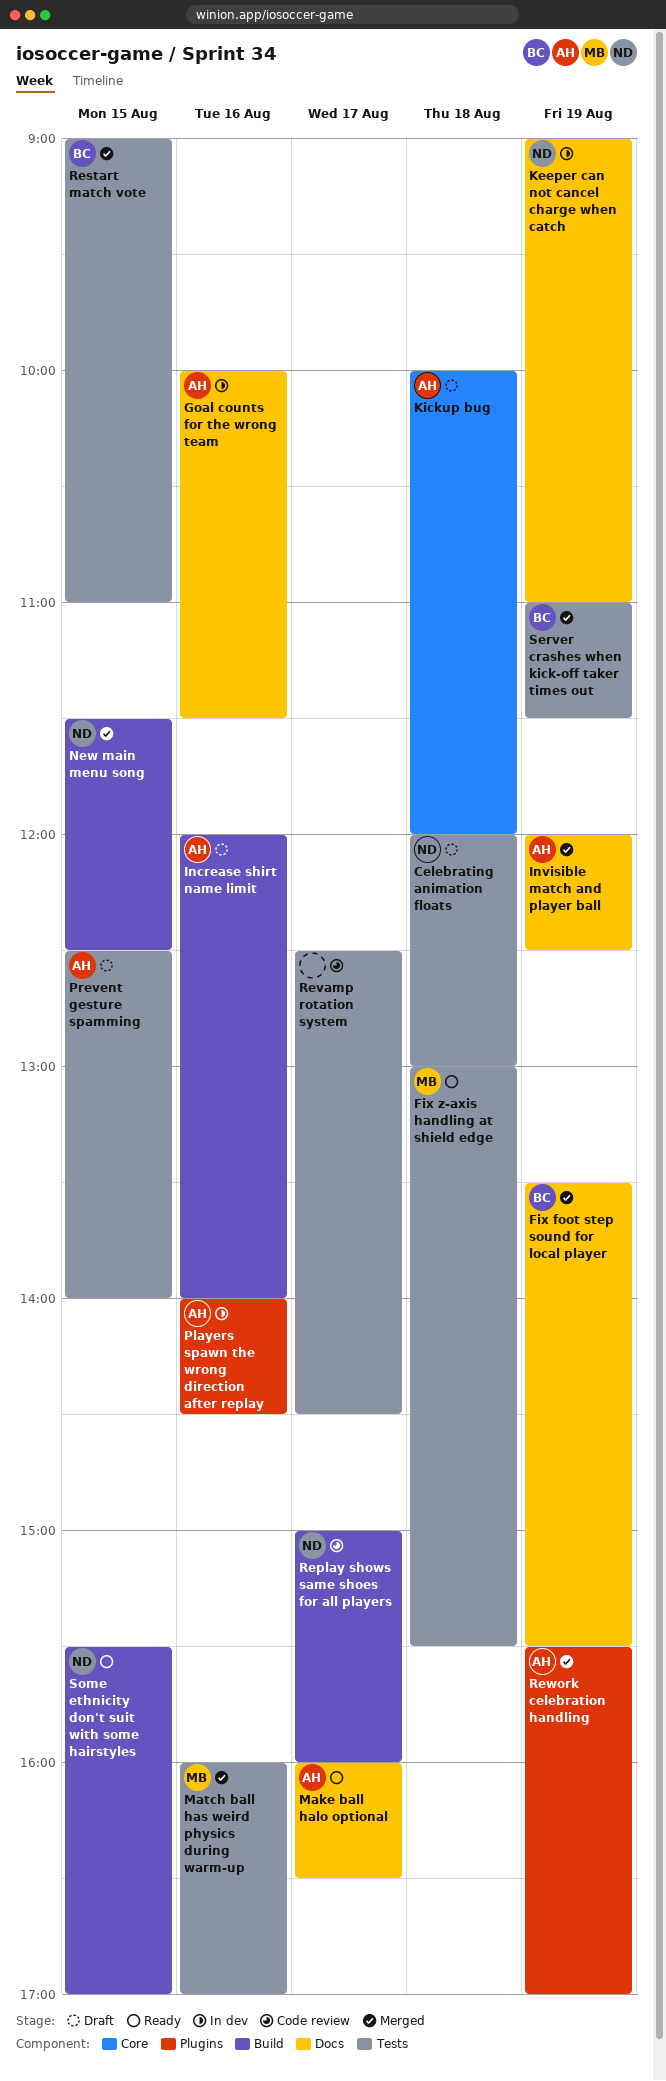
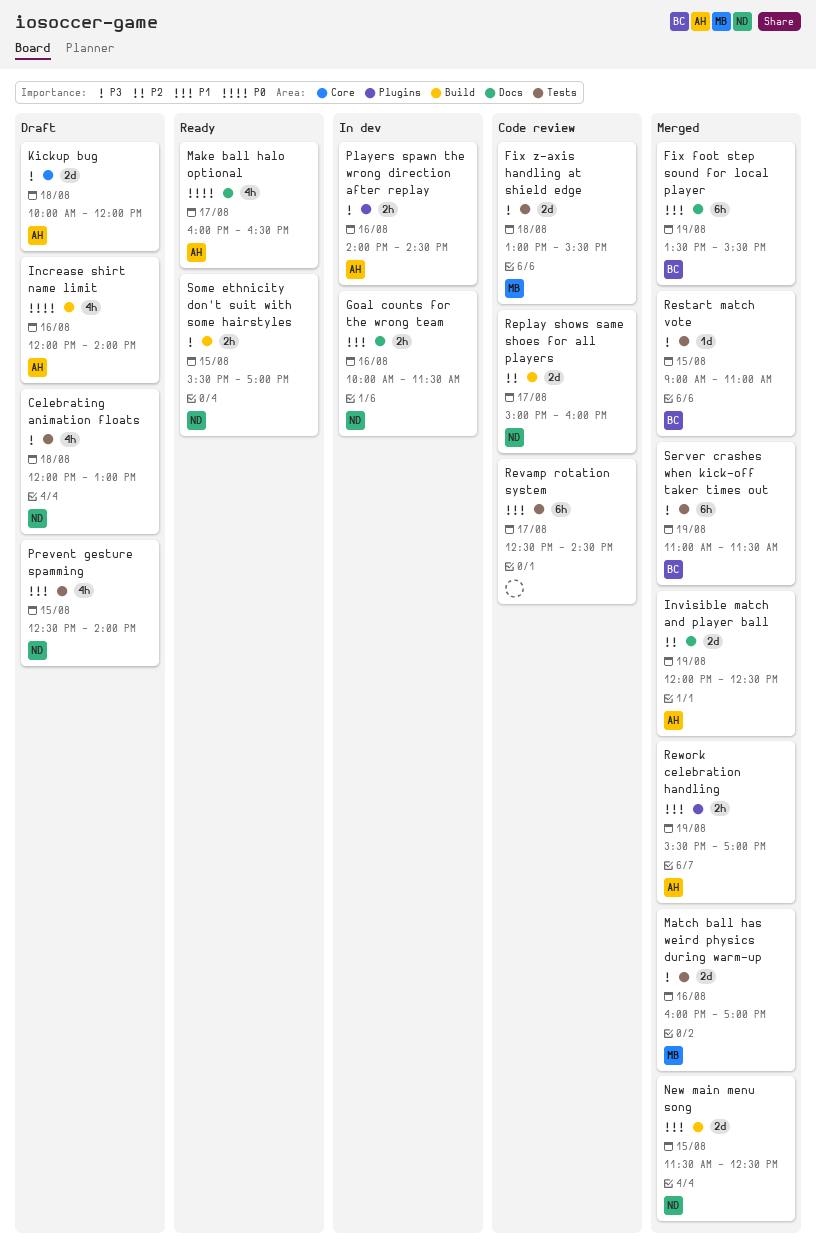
Fix z-axis handling at shield edge, status: Ready -> Code review
Goal counts for the wrong team, owner: AH -> ND
Keeper can not cancel charge when catch: present -> none
Prevent gesture spamming, owner: AH -> ND

